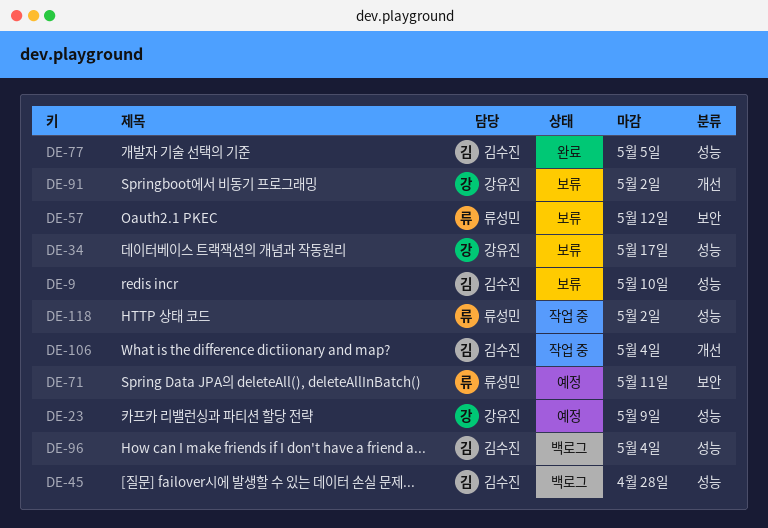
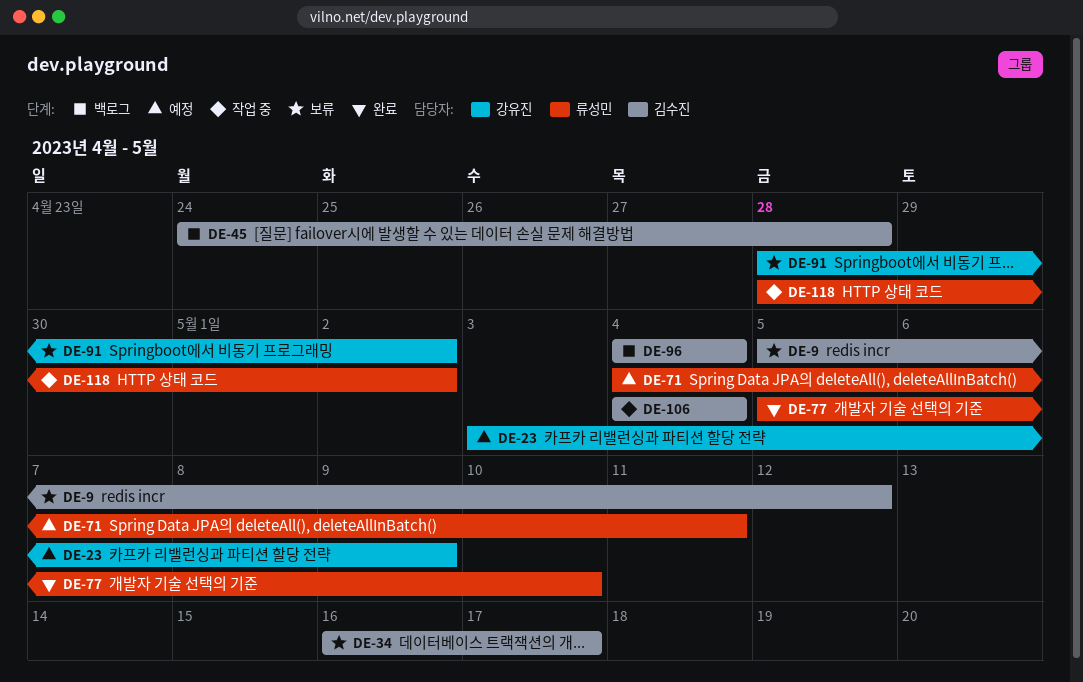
DE-9, due: May 10 -> May 12
DE-34, owner: 강유진 -> 김수진
DE-57: present -> none
DE-77, owner: 김수진 -> 류성민
DE-77, due: May 5 -> May 10

